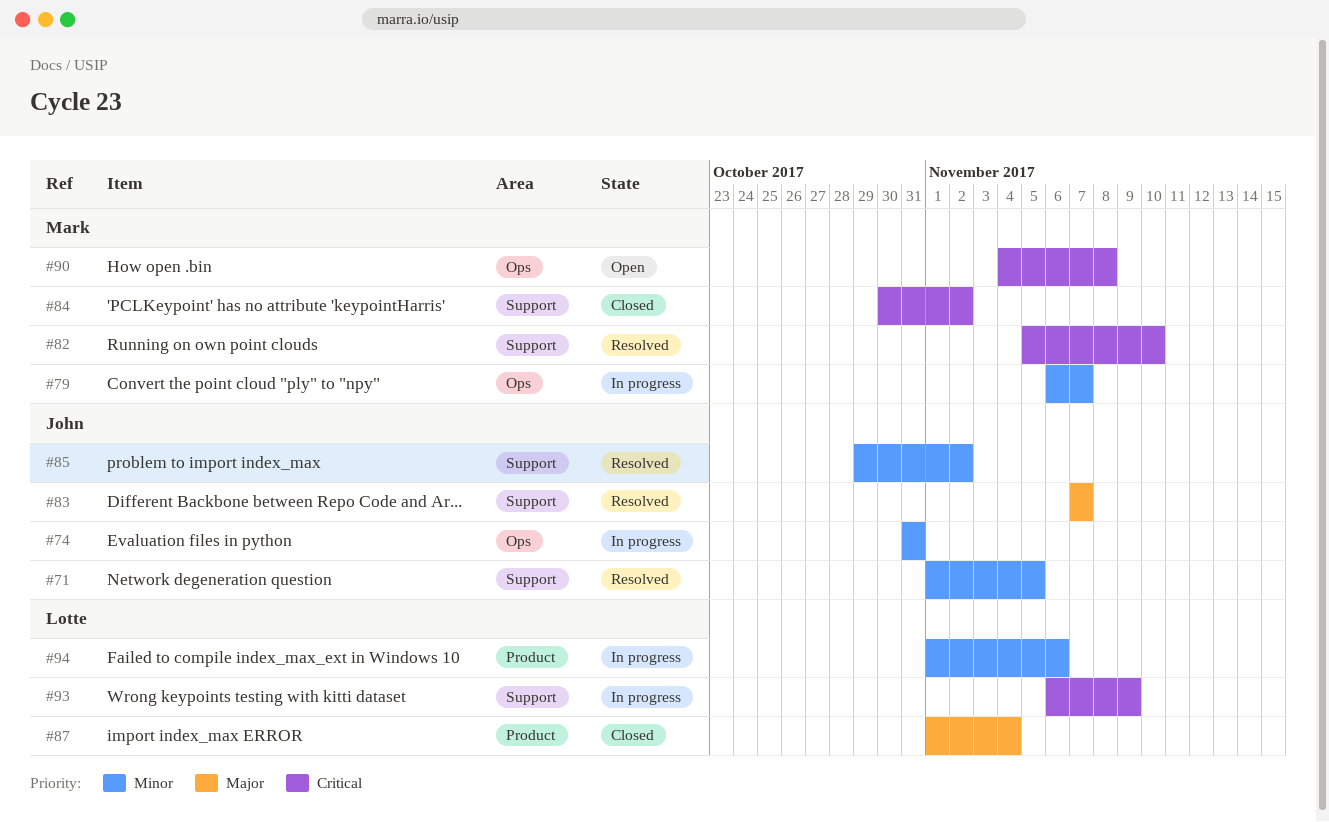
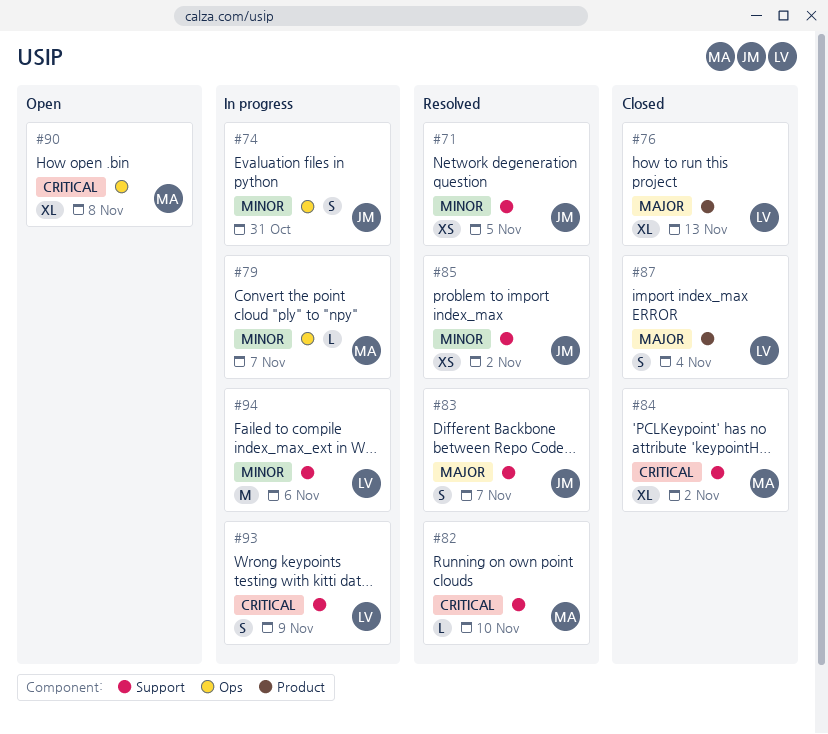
#76: none -> present
#94, label: Product -> Support

